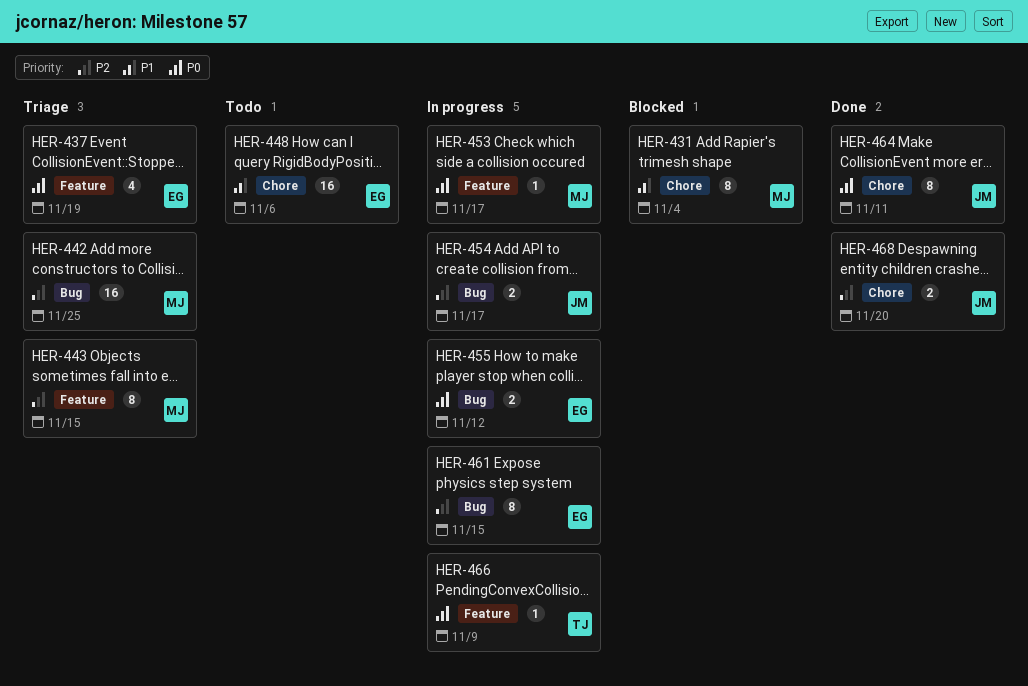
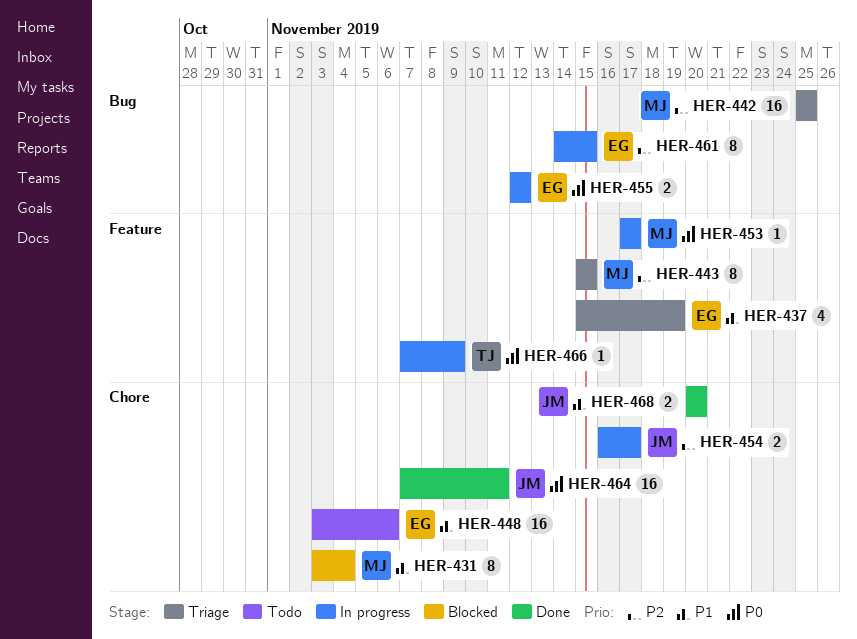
HER-437, priority: P0 -> P1
HER-454, label: Bug -> Chore
HER-464, estimate: 8 -> 16
HER-468, priority: P2 -> P1

